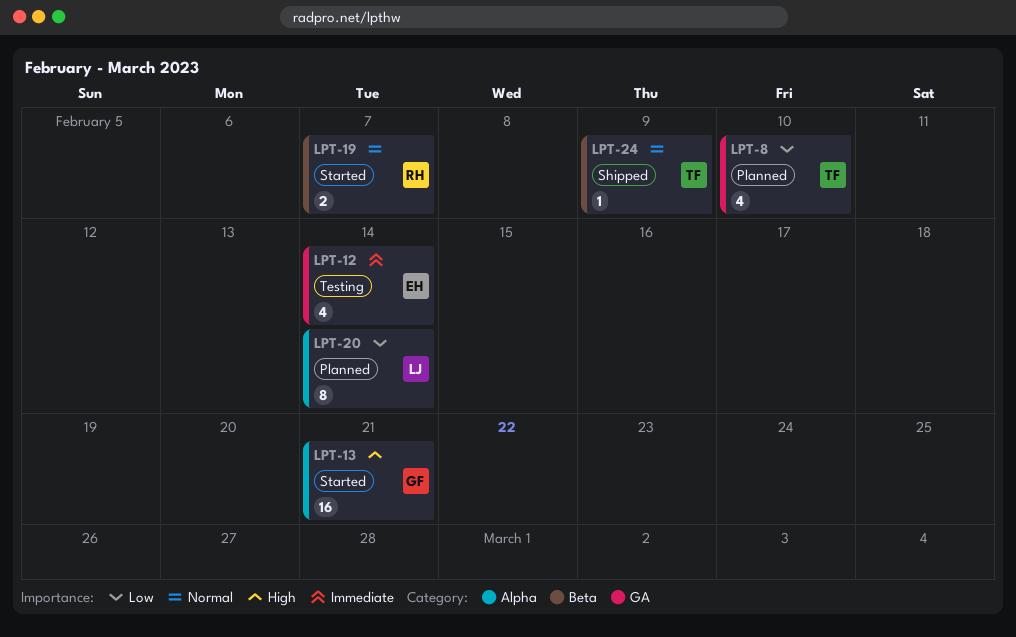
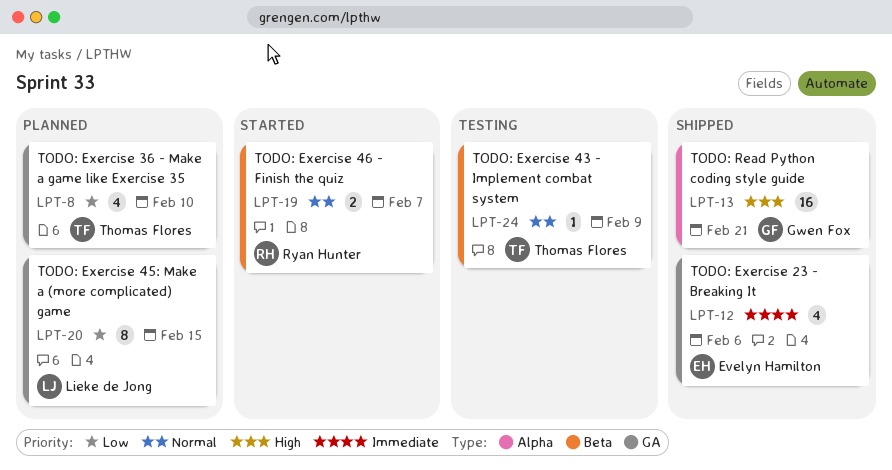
LPT-12, status: Testing -> Shipped
LPT-12, due: Feb 14 -> Feb 6
LPT-13, status: Started -> Shipped
LPT-20, label: Alpha -> GA
LPT-20, due: Feb 14 -> Feb 15
LPT-24, status: Shipped -> Testing

